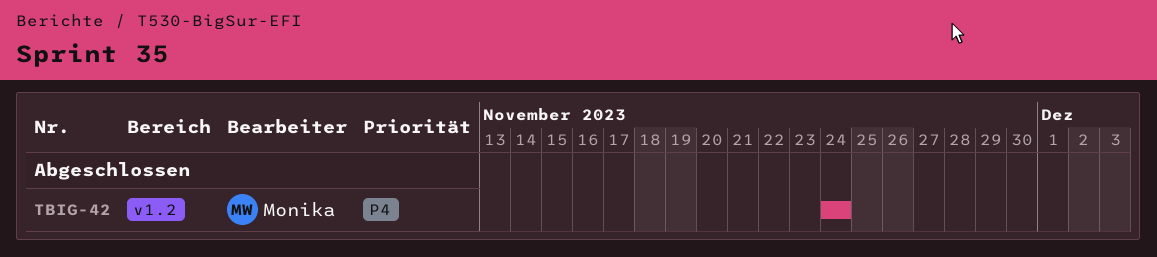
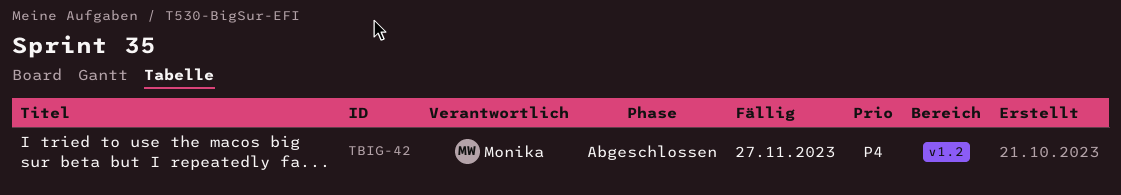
TBIG-42, due: Nov 24 -> Nov 27

